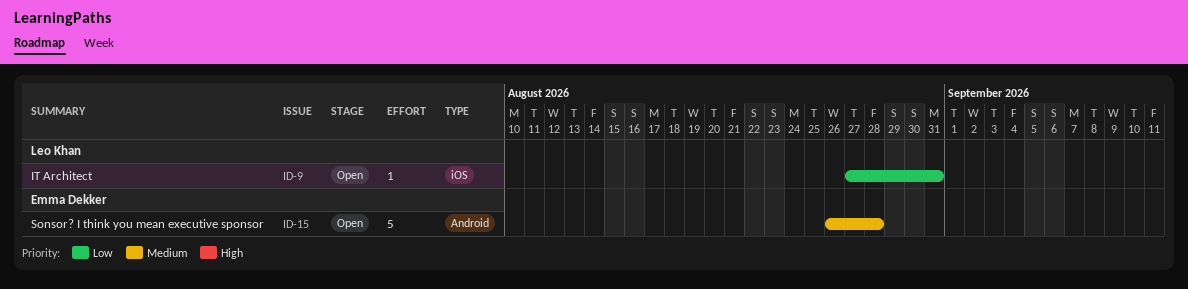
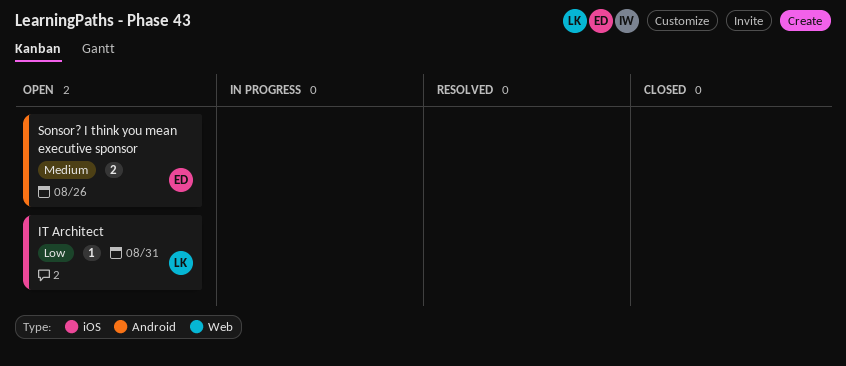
Sonsor? I think you mean executive sponsor, estimate: 5 -> 2
Sonsor? I think you mean executive sponsor, due: Aug 28 -> Aug 26

